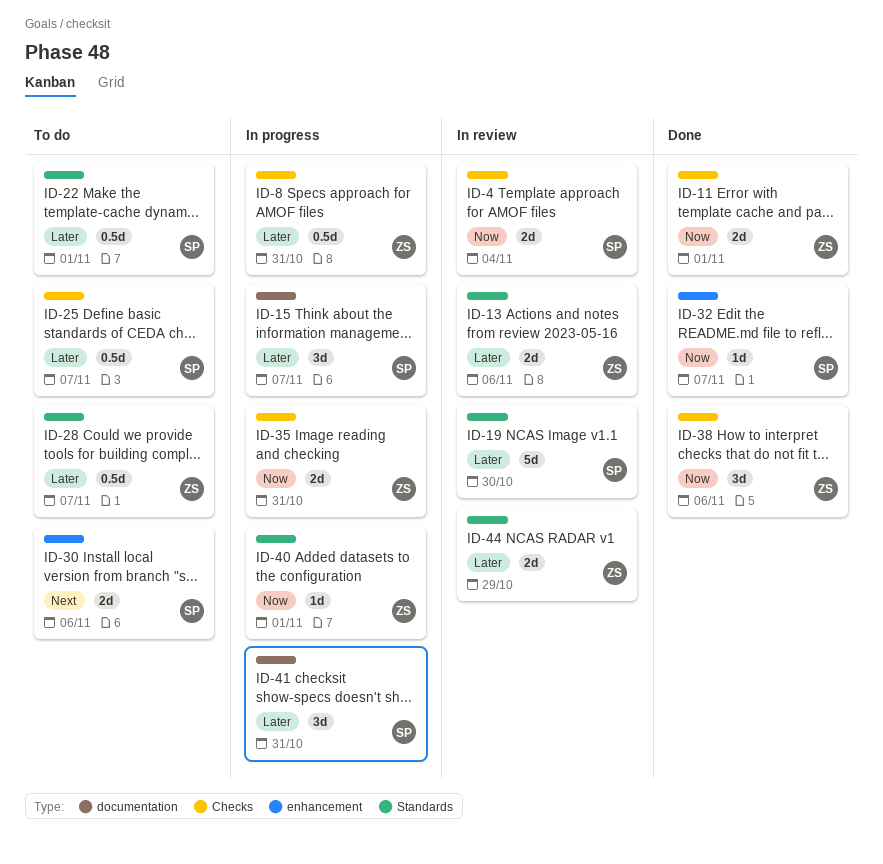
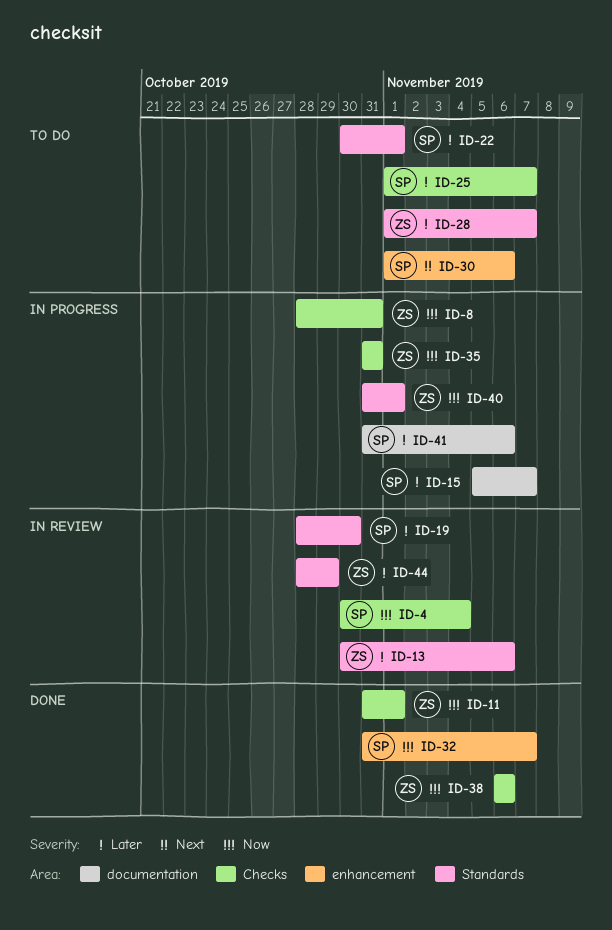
ID-8, priority: Later -> Now
ID-41, due: Oct 31 -> Nov 6

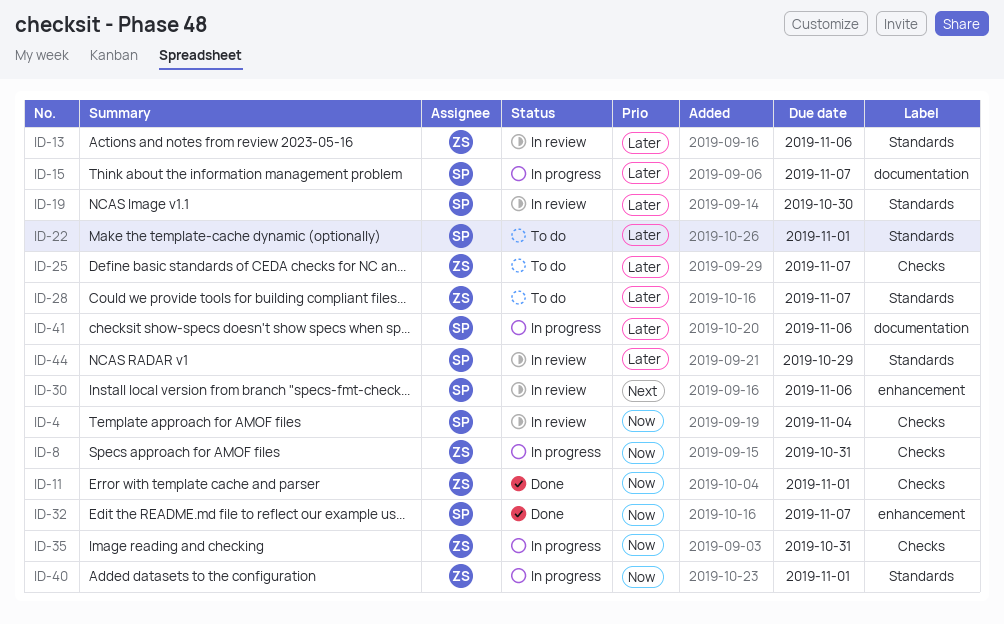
ID-25, owner: SP -> ZS
ID-30, status: To do -> In review
ID-38: present -> none
ID-44, owner: ZS -> SP

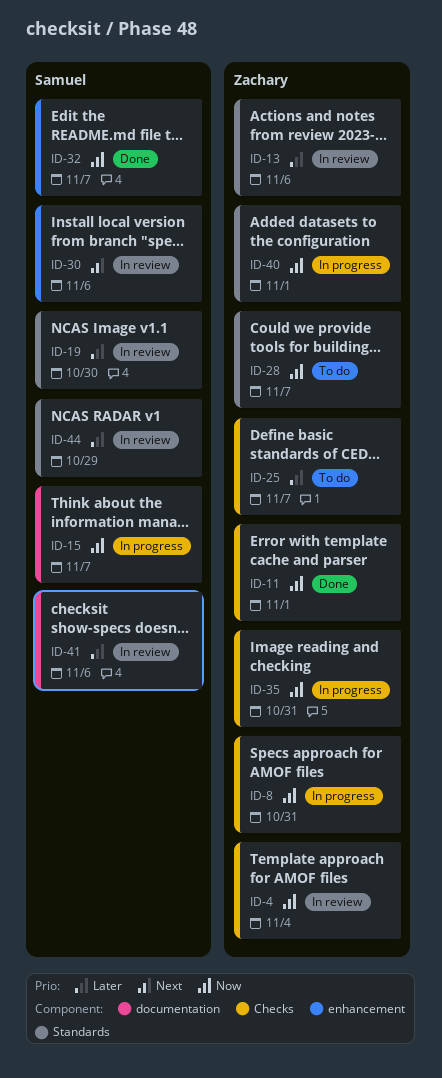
ID-4, owner: Samuel -> Zachary
ID-15, priority: Later -> Now
ID-22: present -> none
ID-28, priority: Later -> Now
ID-41, status: In progress -> In review

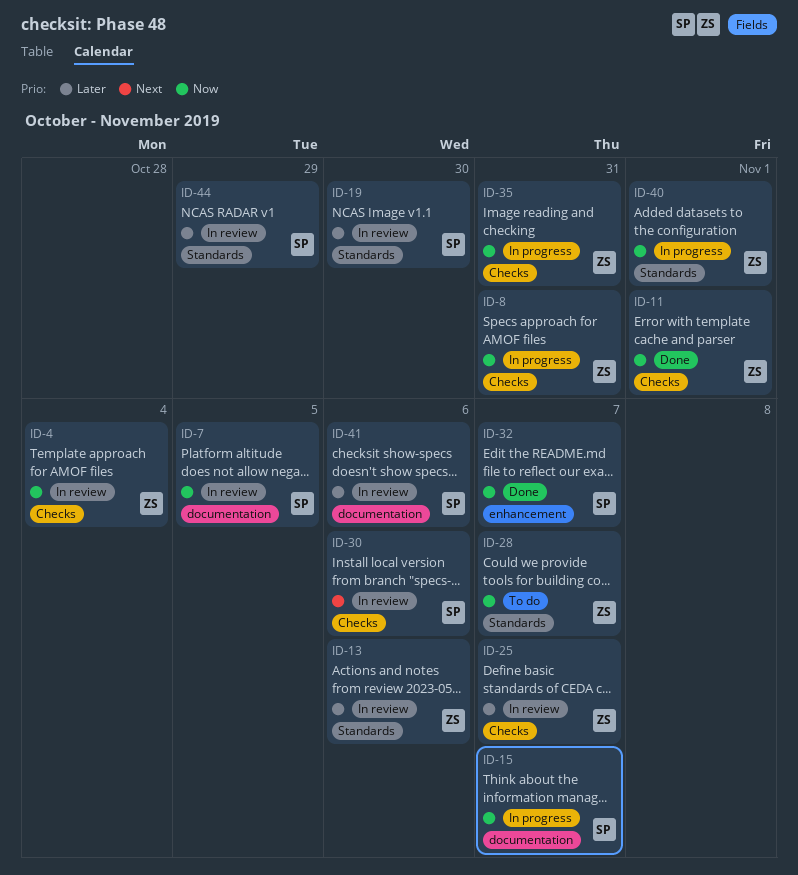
ID-7: none -> present
ID-25, status: To do -> In review
ID-30, label: enhancement -> Checks

